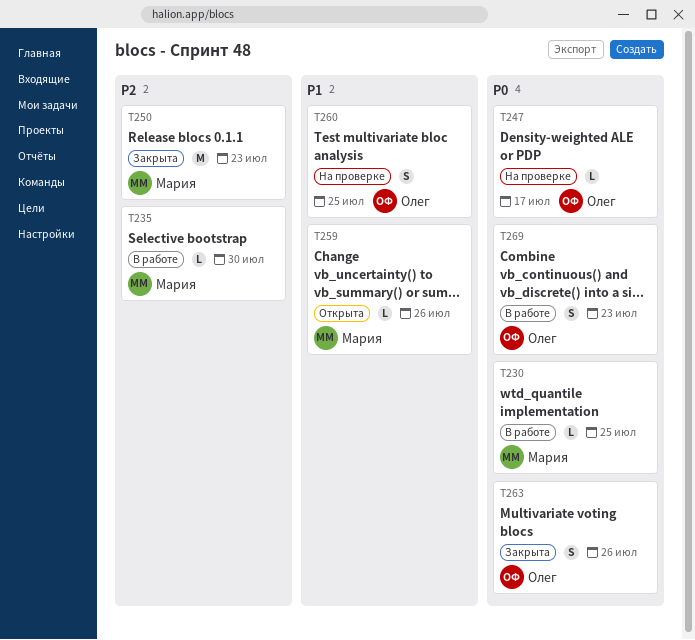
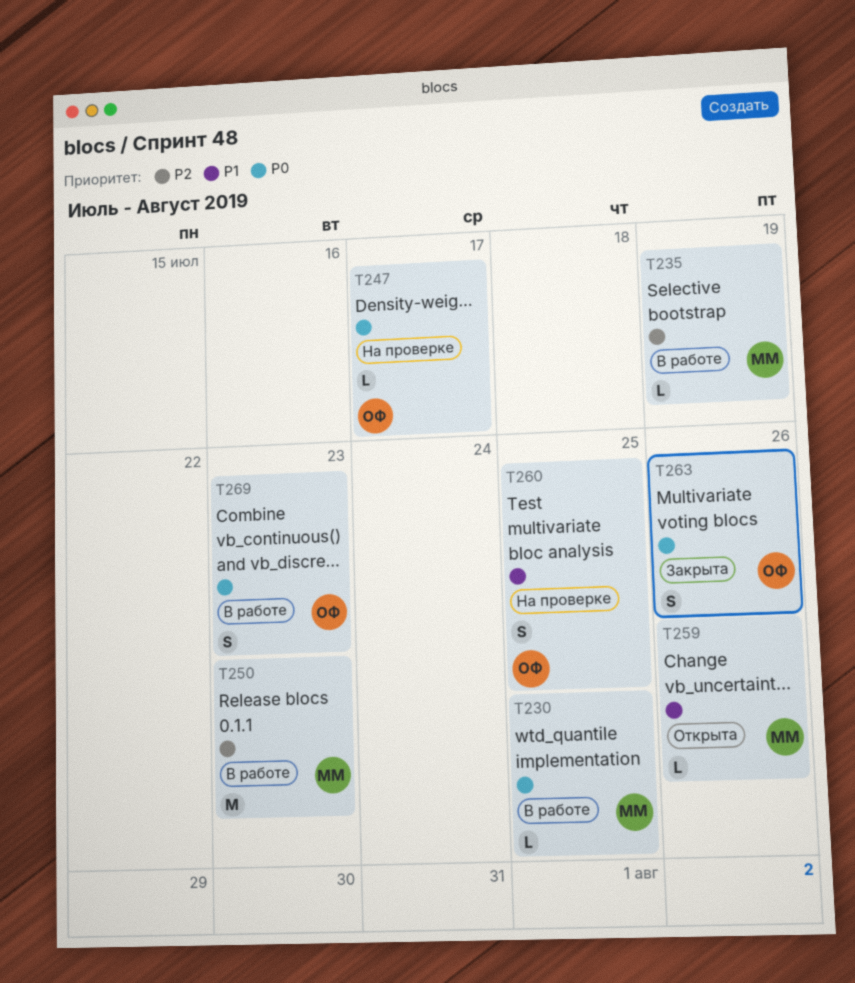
T235, due: Jul 30 -> Jul 19
T250, status: Закрыта -> В работе

